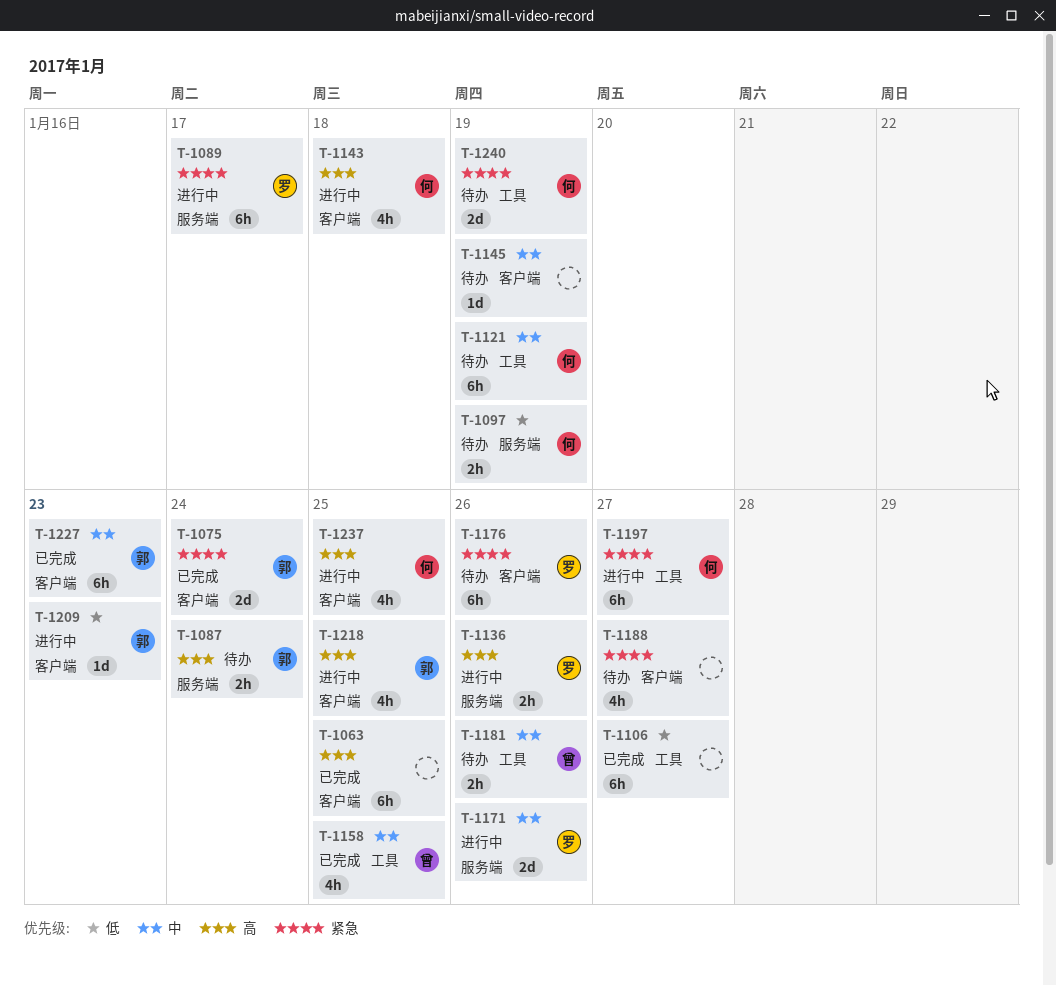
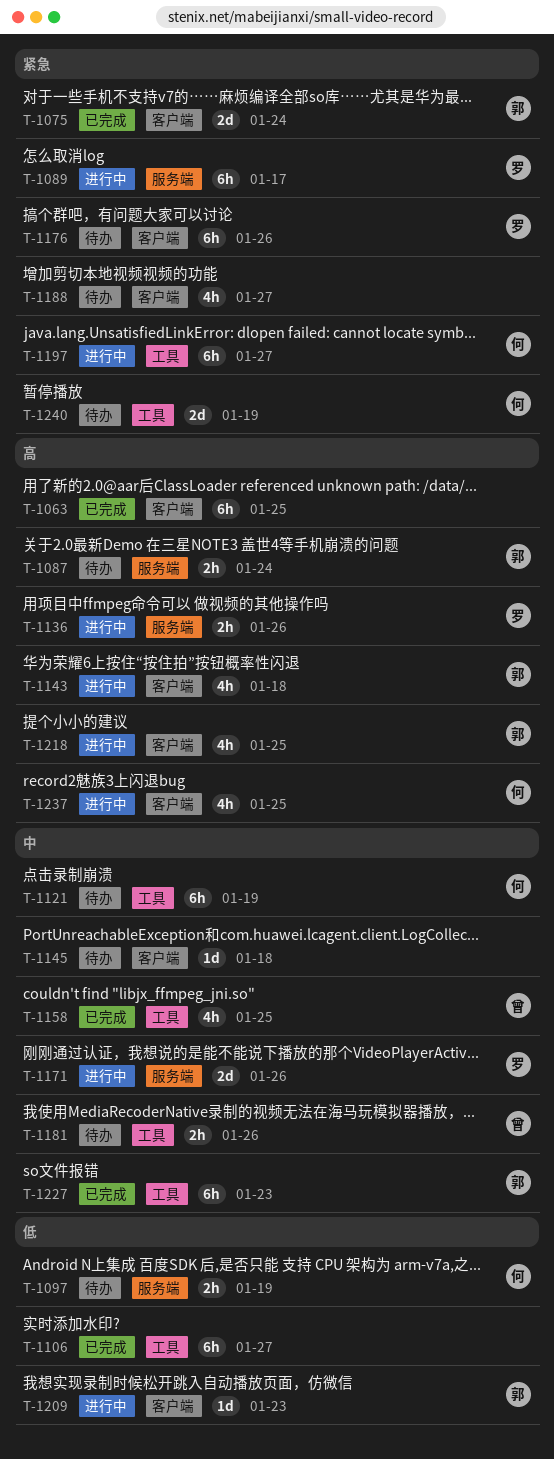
T-1143, owner: 何 -> 郭
T-1145, due: Jan 19 -> Jan 18
T-1227, label: 客户端 -> 工具

